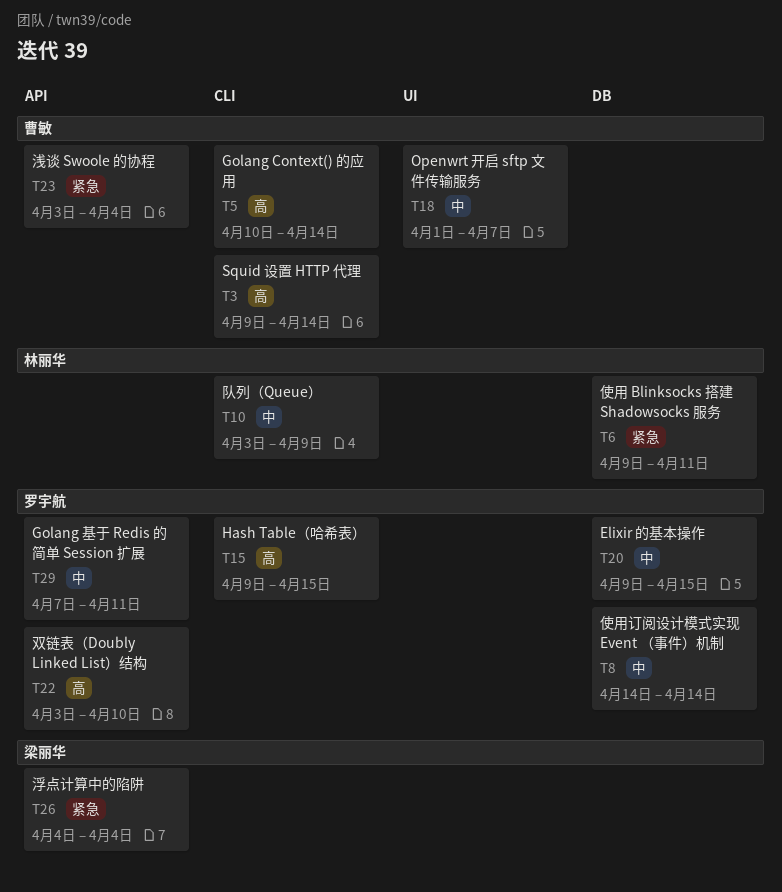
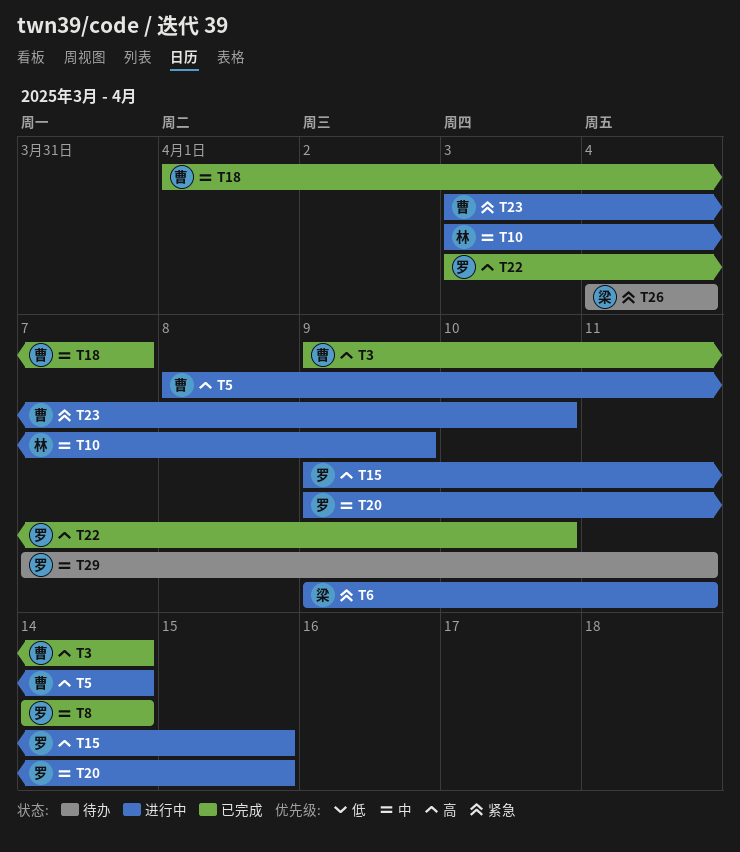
T5, start: Apr 10 -> Apr 8
T6, owner: 林丽华 -> 梁丽华
T23, due: Apr 4 -> Apr 10

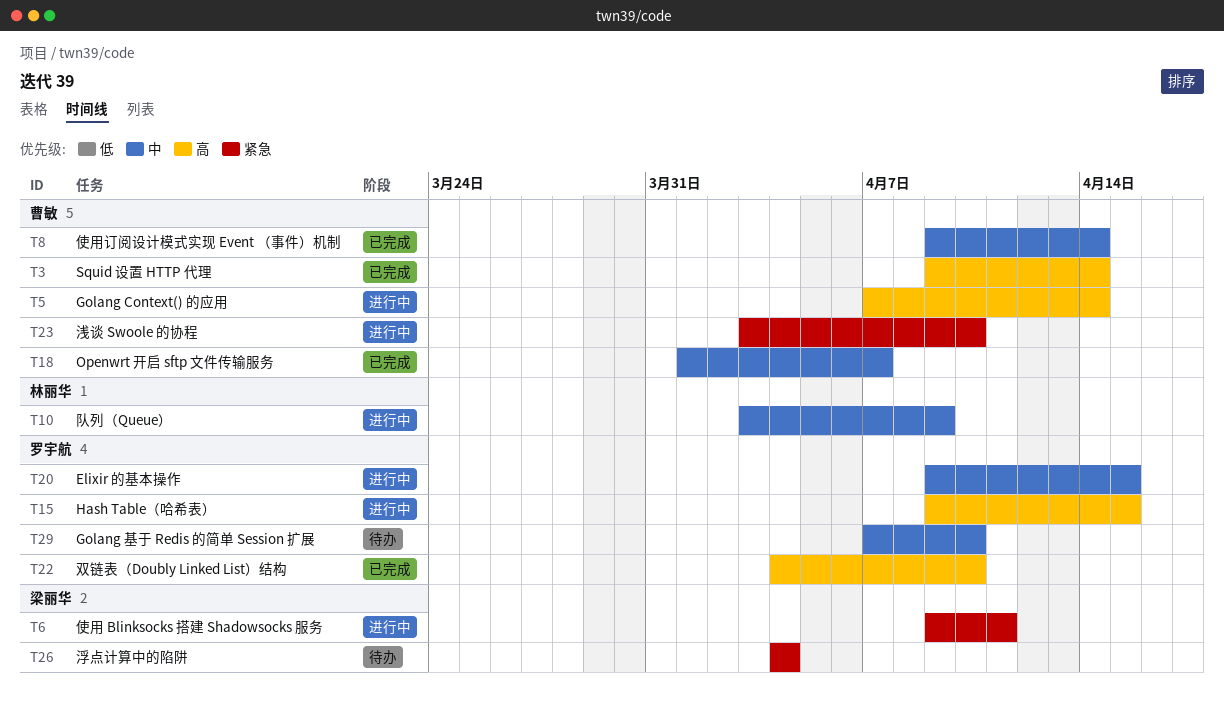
T5, start: Apr 8 -> Apr 7
T8, owner: 罗宇航 -> 曹敏
T8, start: Apr 14 -> Apr 9
T22, start: Apr 3 -> Apr 4
T29, due: Apr 11 -> Apr 10

